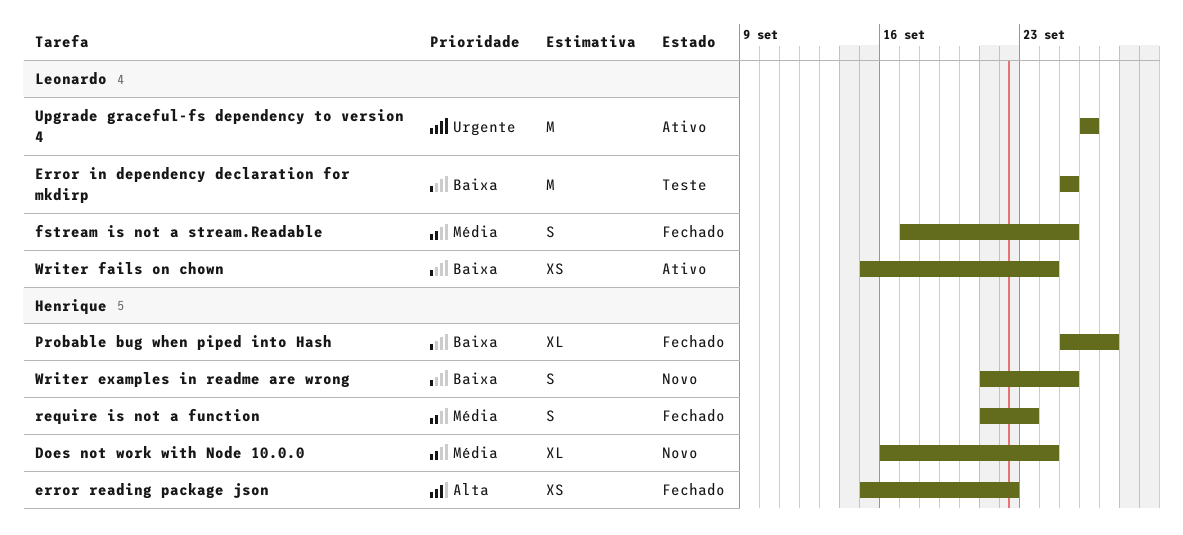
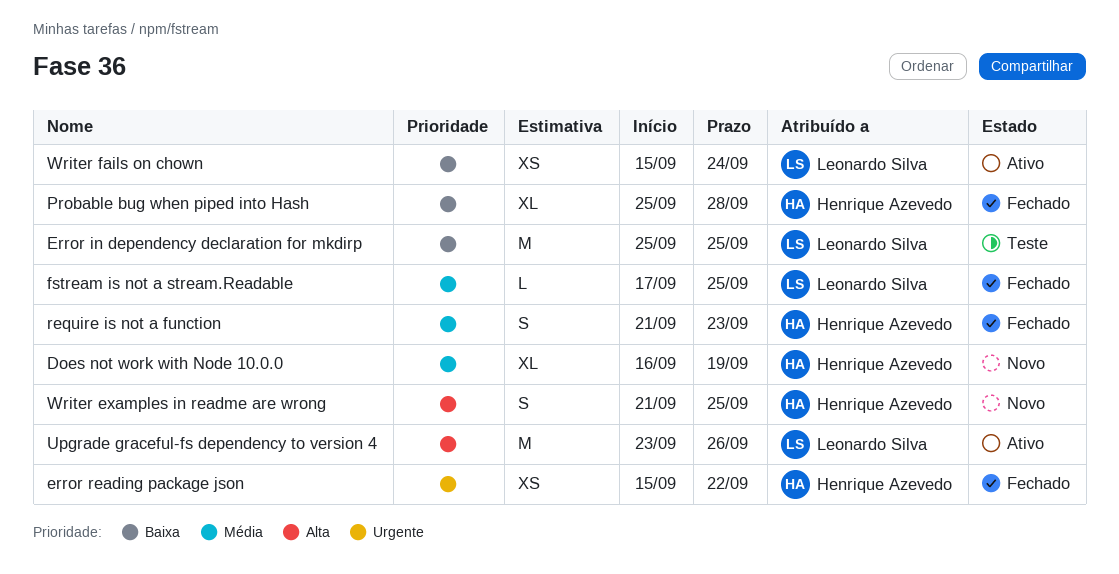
Does not work with Node 10.0.0, due: Sep 24 -> Sep 19
error reading package json, priority: Alta -> Urgente
fstream is not a stream.Readable, estimate: S -> L
Probable bug when piped into Hash, due: Sep 27 -> Sep 28
Upgrade graceful-fs dependency to version 4, priority: Urgente -> Alta
Upgrade graceful-fs dependency to version 4, start: Sep 26 -> Sep 23
Writer examples in readme are wrong, priority: Baixa -> Alta

